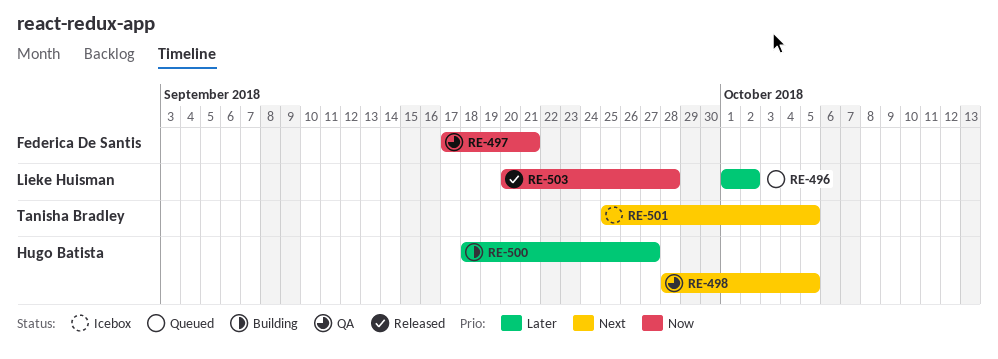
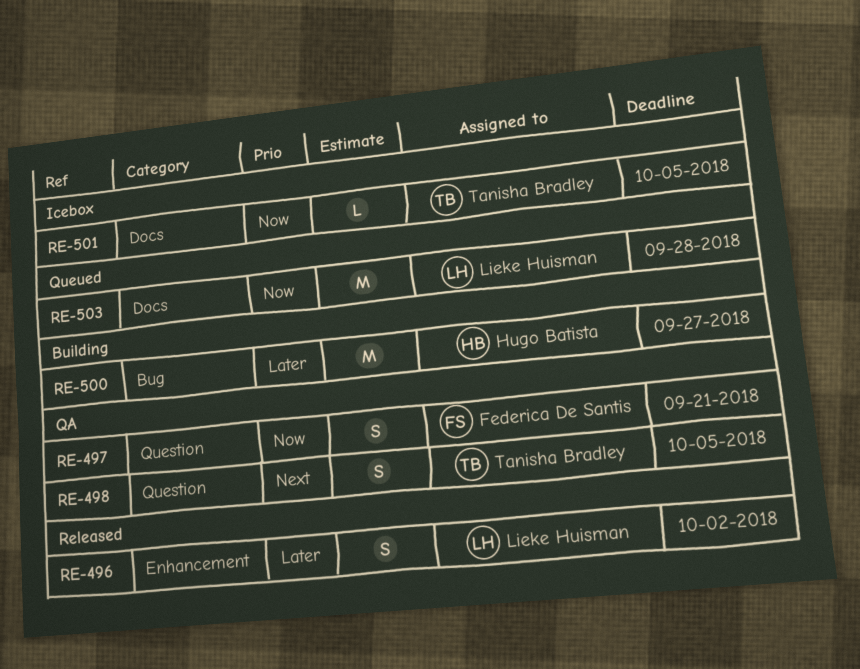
RE-496, status: Queued -> Released
RE-498, owner: Hugo Batista -> Tanisha Bradley
RE-501, priority: Next -> Now
RE-503, status: Released -> Queued

